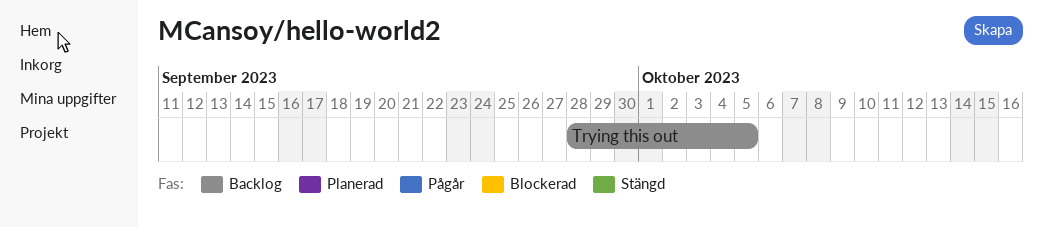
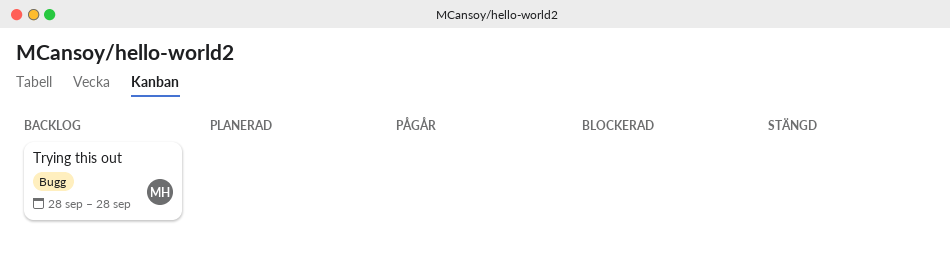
Trying this out, due: Oct 5 -> Sep 28

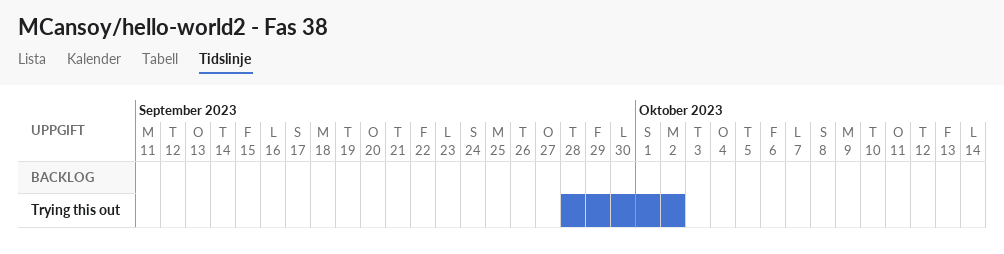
Trying this out, due: Sep 28 -> Oct 2

